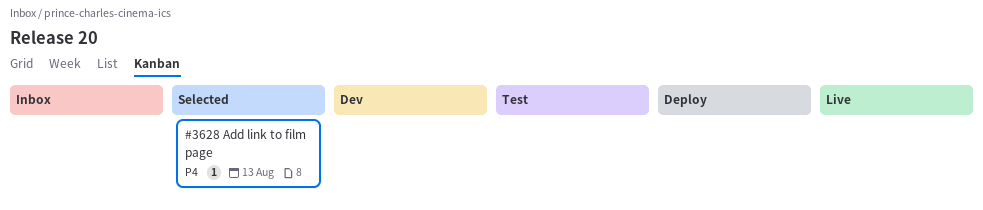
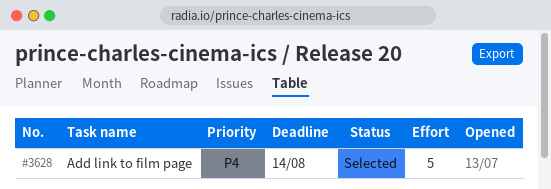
#3628, estimate: 1 -> 5
#3628, due: Aug 13 -> Aug 14

